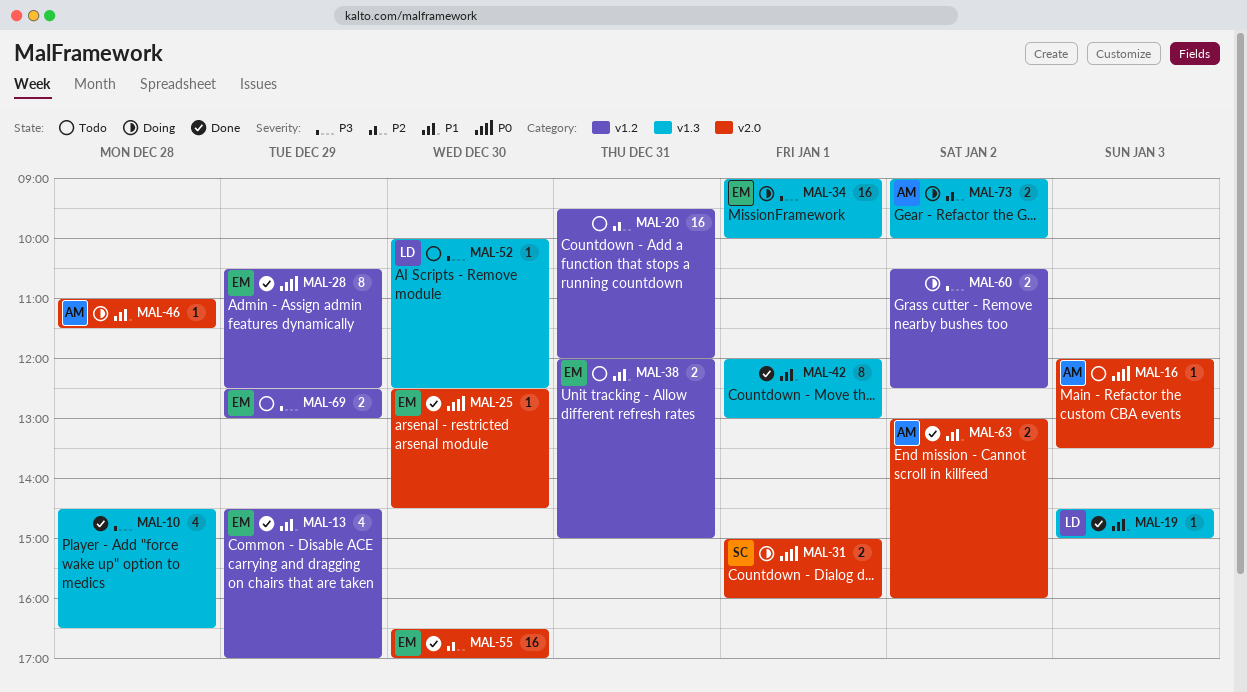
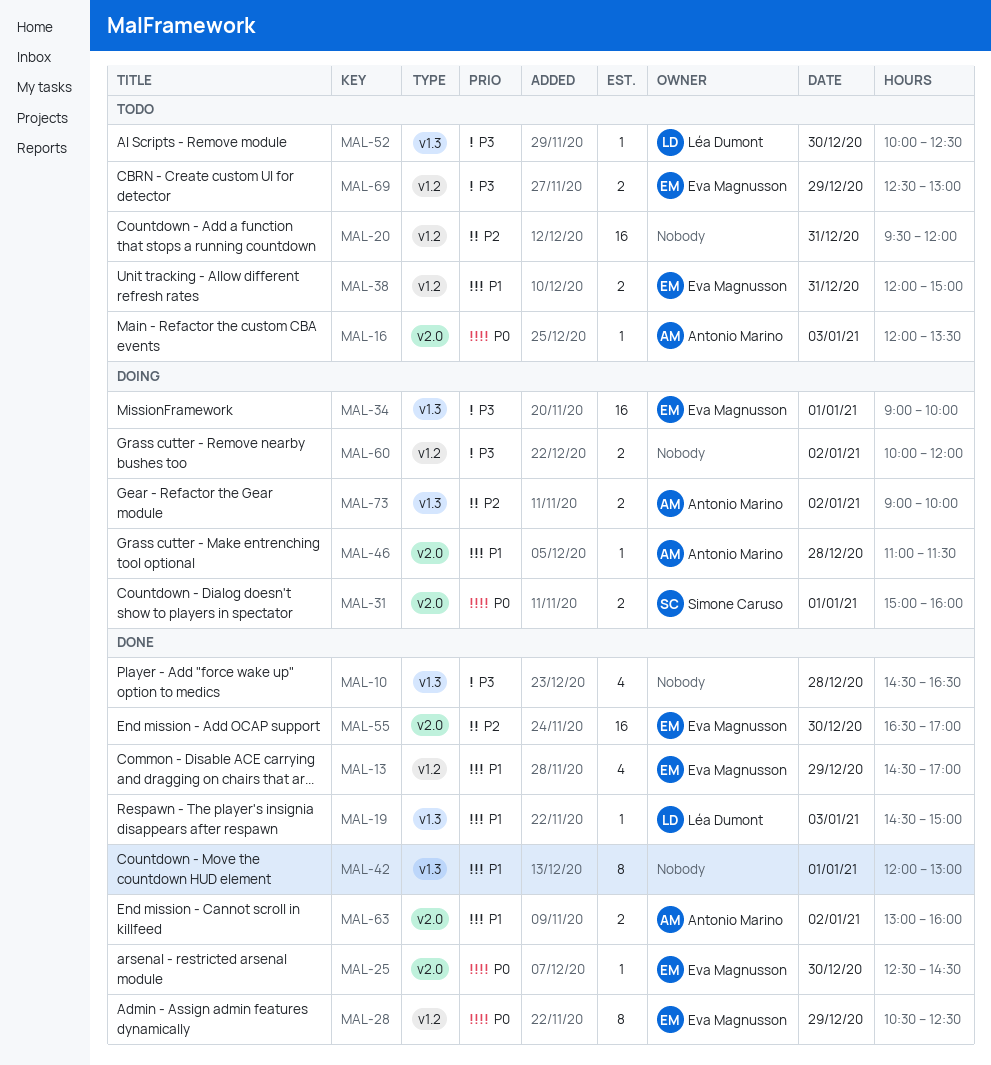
MAL-60, begins: 10:30 -> 10:00
MAL-60, ends: 12:30 -> 12:00

